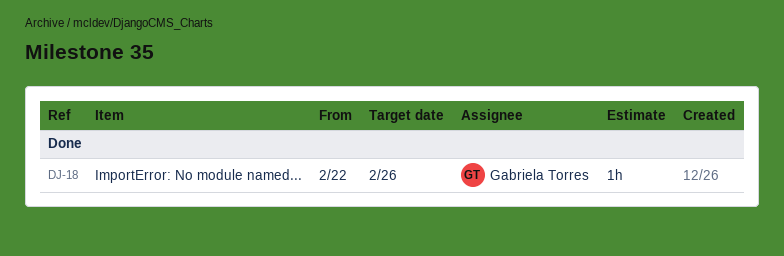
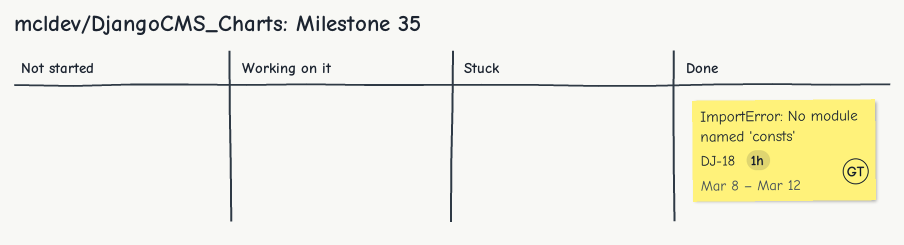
DJ-18, start: Feb 22 -> Mar 8
DJ-18, due: Feb 26 -> Mar 12

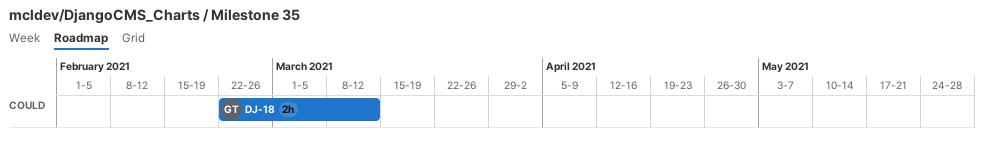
DJ-18, estimate: 1h -> 2h
DJ-18, start: Mar 8 -> Feb 22

